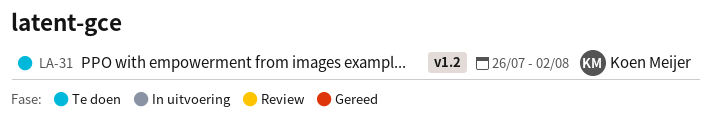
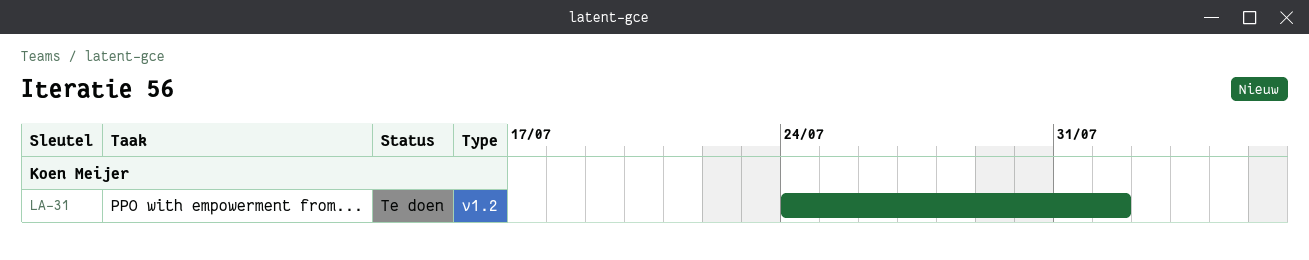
LA-31, start: Jul 26 -> Jul 24
LA-31, due: Aug 2 -> Aug 1

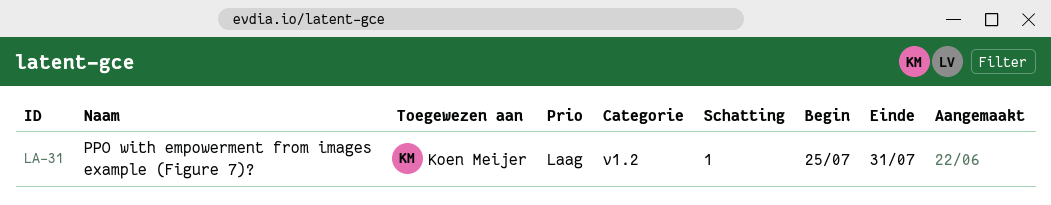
LA-31, start: Jul 24 -> Jul 25
LA-31, due: Aug 1 -> Jul 31

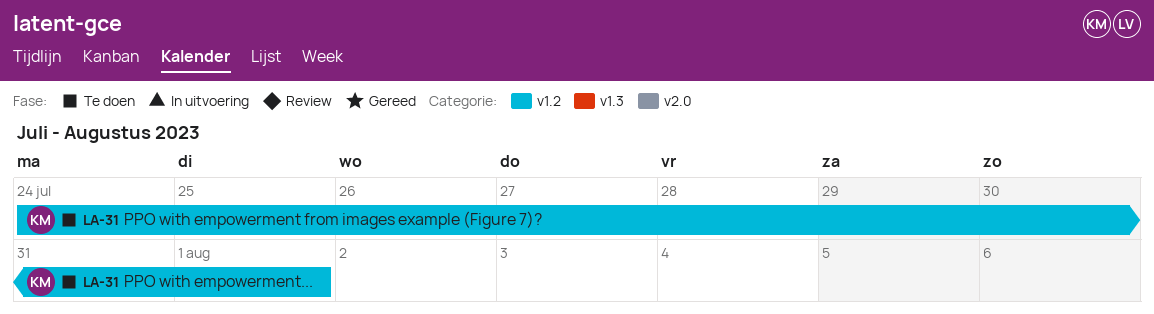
LA-31, start: Jul 25 -> Jul 24
LA-31, due: Jul 31 -> Aug 1

